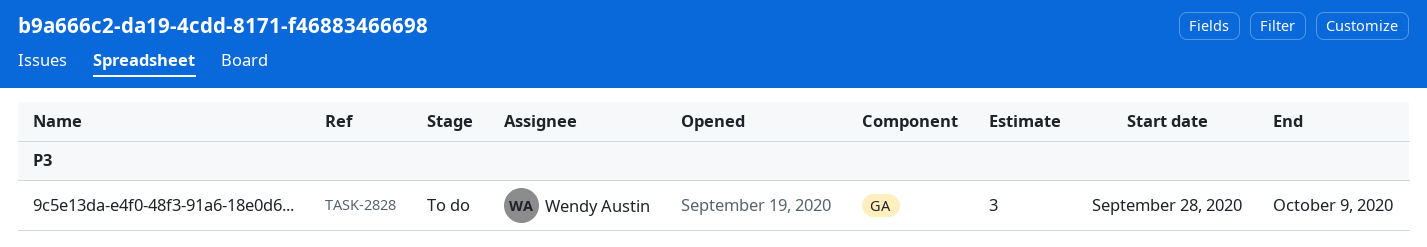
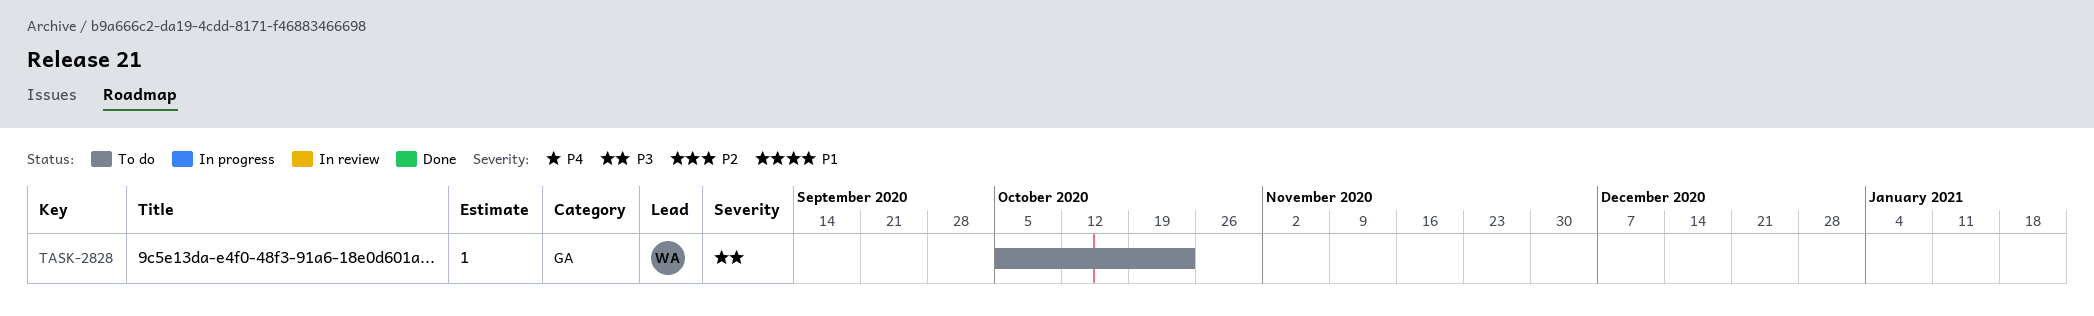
TASK-2828, estimate: 3 -> 1
TASK-2828, start: Sep 28 -> Oct 5
TASK-2828, due: Oct 9 -> Oct 23

